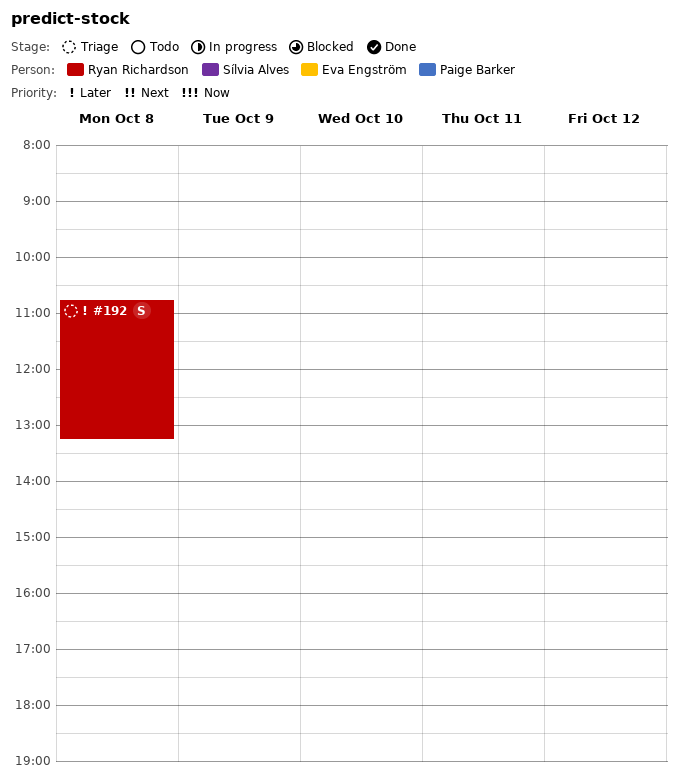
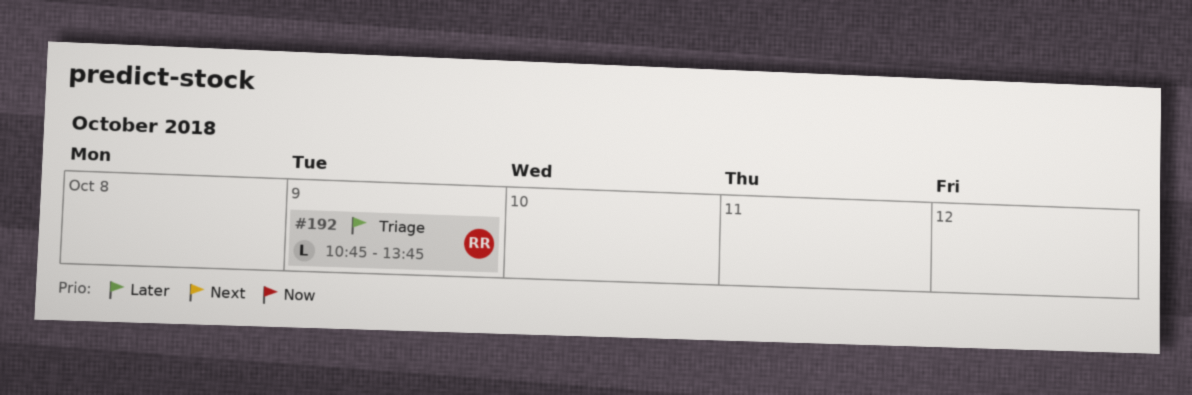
#192, estimate: S -> L
#192, day: Oct 8 -> Oct 9
#192, ends: 13:15 -> 13:45

